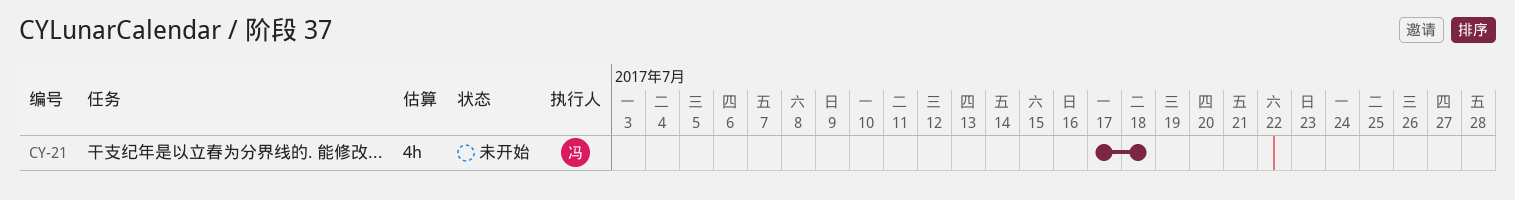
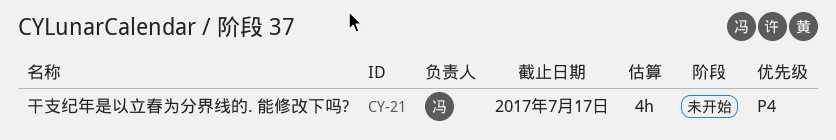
CY-21, due: Jul 18 -> Jul 17

